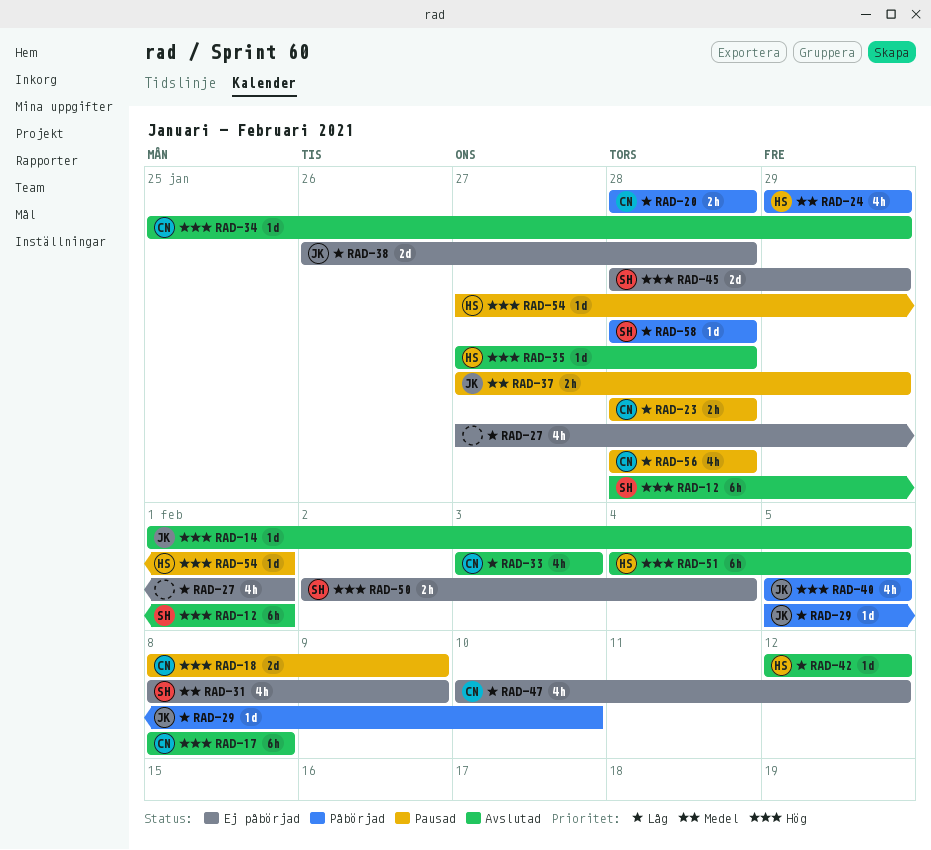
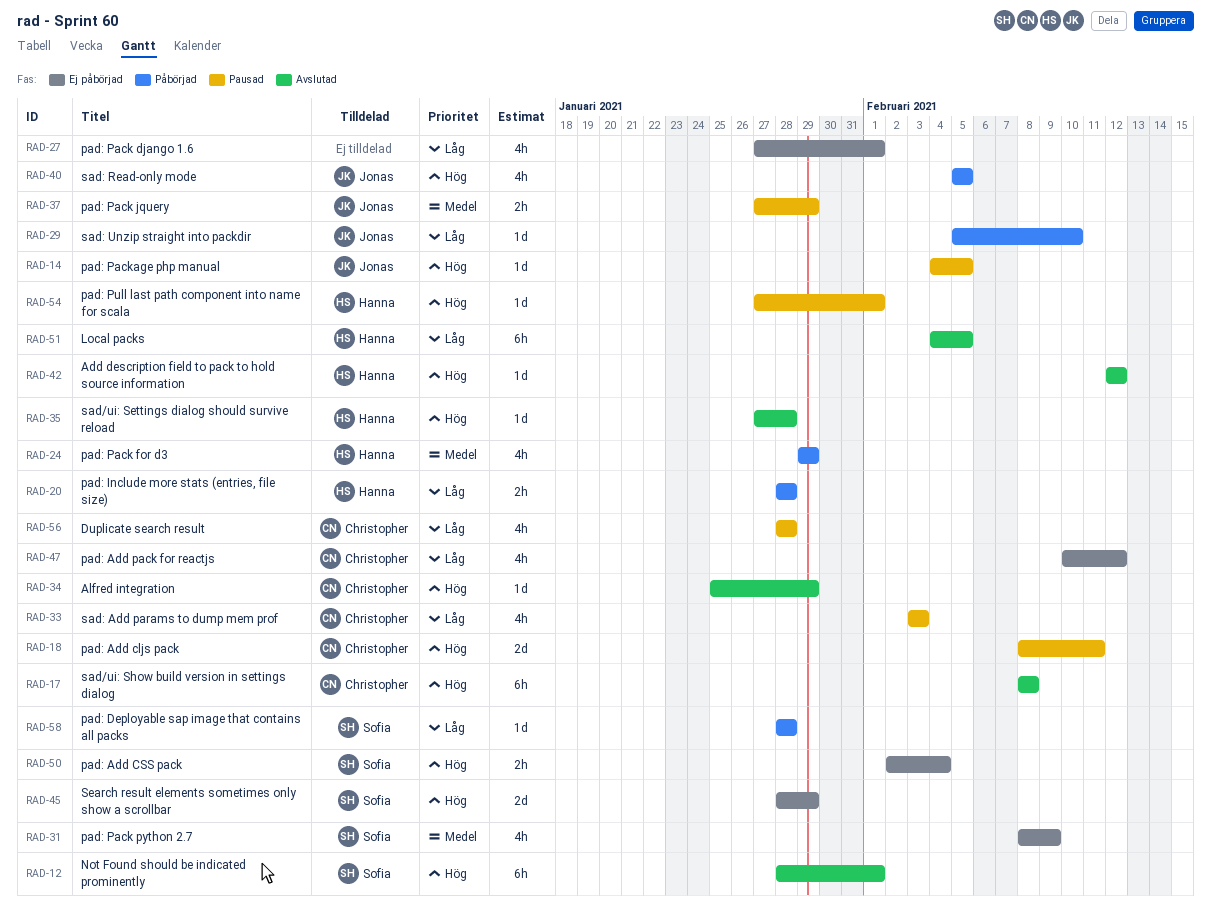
RAD-14, status: Avslutad -> Pausad
RAD-14, start: Feb 1 -> Feb 4
RAD-18, due: Feb 9 -> Feb 11
RAD-20, owner: Christopher -> Hanna
RAD-23: present -> none
RAD-33, status: Avslutad -> Pausad
RAD-38: present -> none
RAD-42, priority: Låg -> Hög
RAD-51, priority: Hög -> Låg

